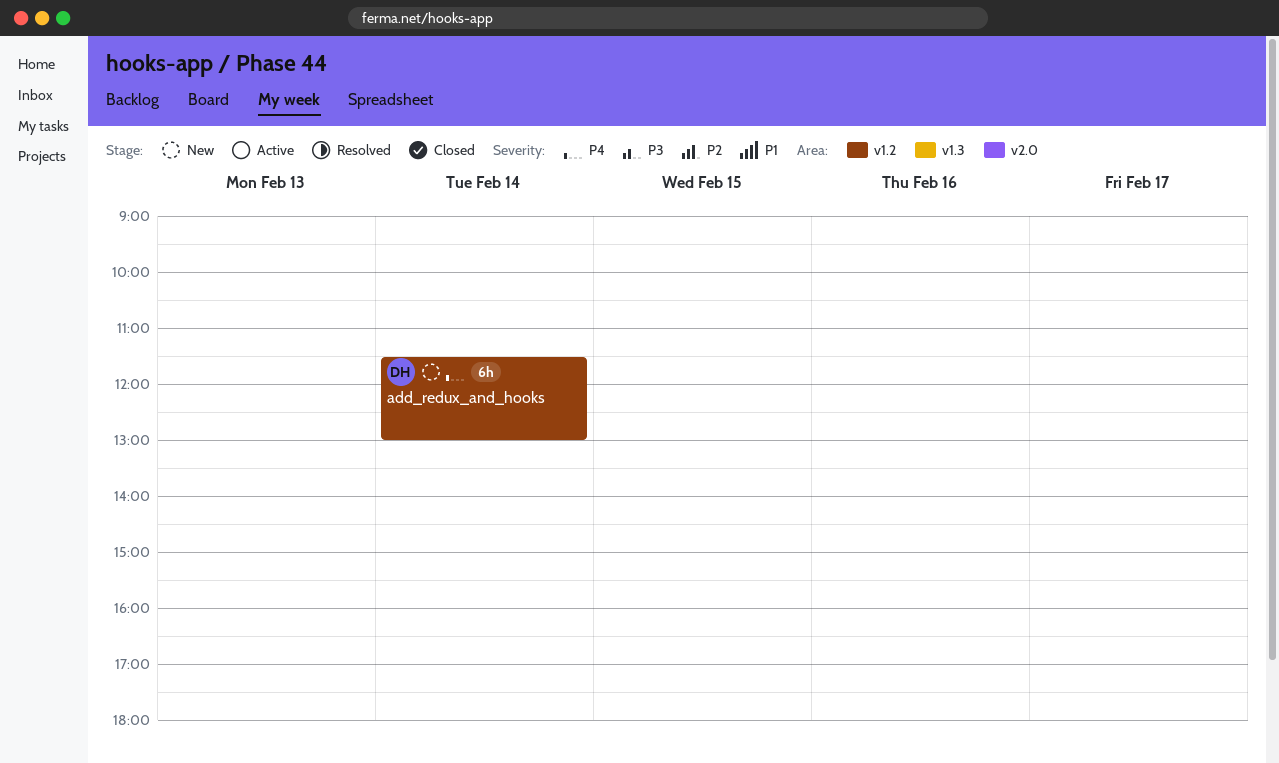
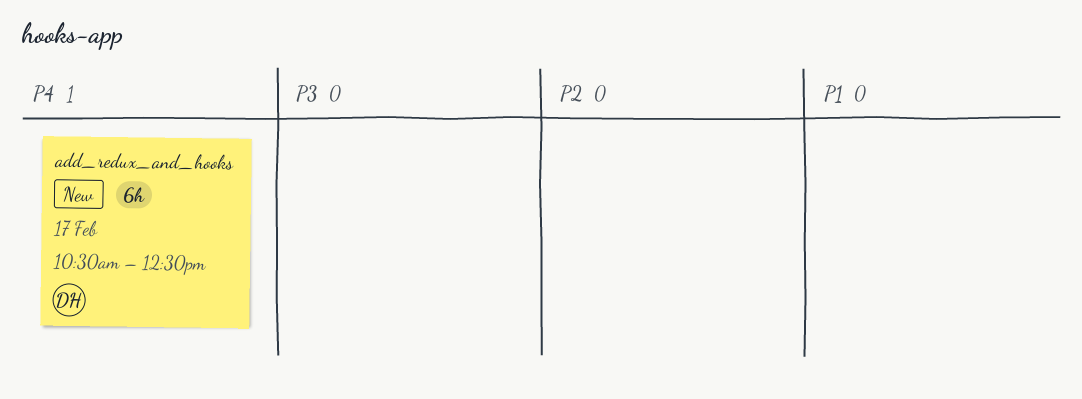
add_redux_and_hooks, day: Feb 14 -> Feb 17
add_redux_and_hooks, begins: 11:30 -> 10:30
add_redux_and_hooks, ends: 13:00 -> 12:30

